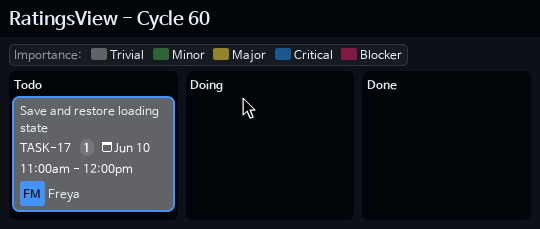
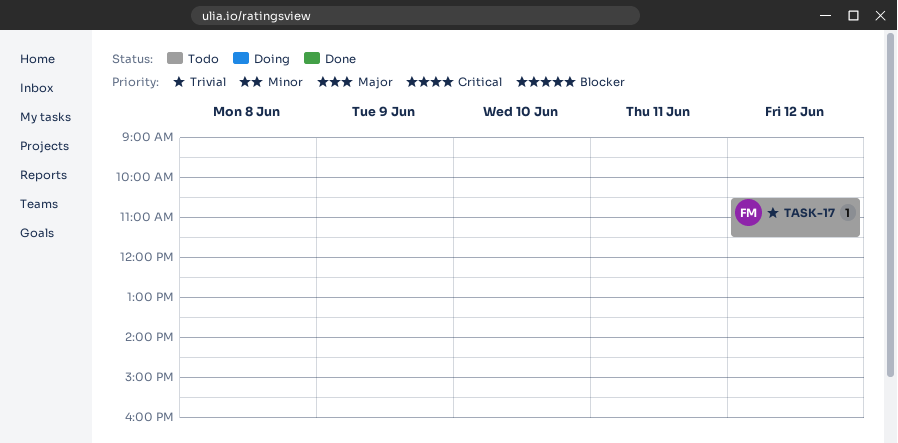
TASK-17, day: Jun 10 -> Jun 12
TASK-17, begins: 11:00 -> 10:30
TASK-17, ends: 12:00 -> 11:30

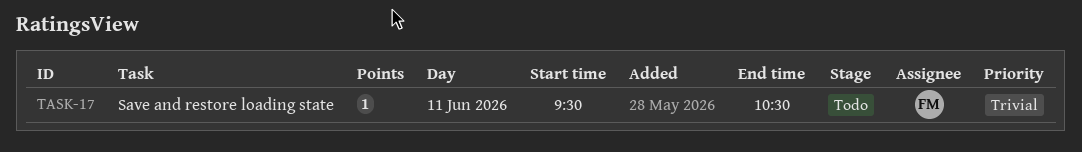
TASK-17, day: Jun 12 -> Jun 11
TASK-17, begins: 10:30 -> 09:30
TASK-17, ends: 11:30 -> 10:30

